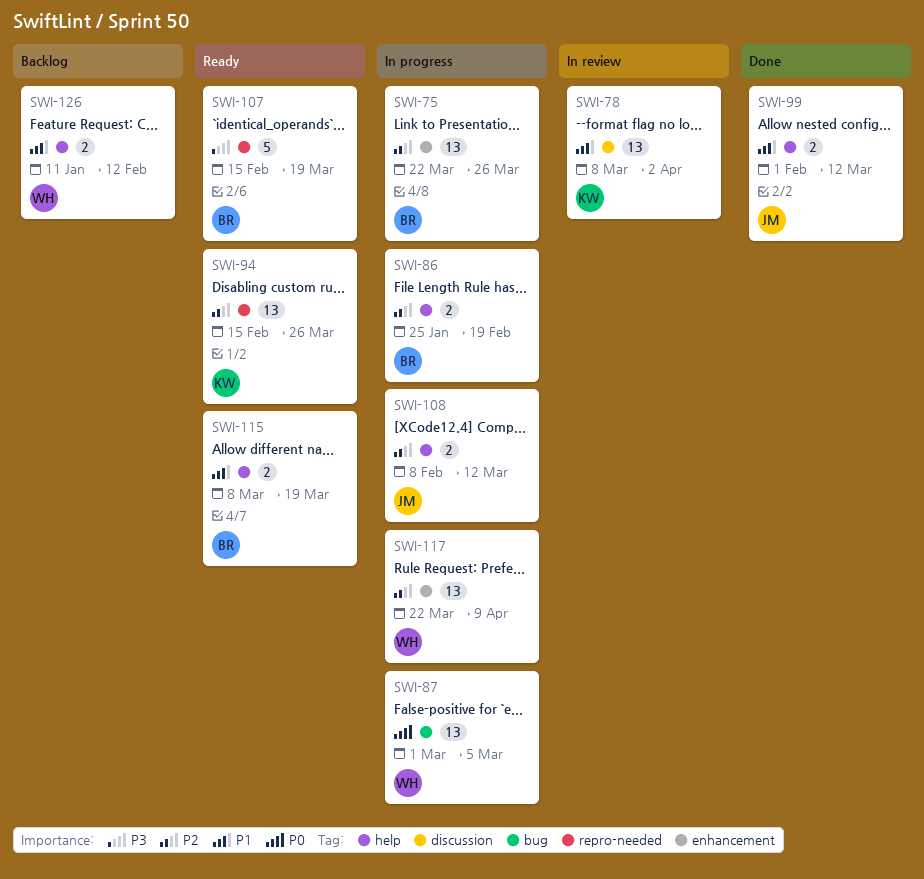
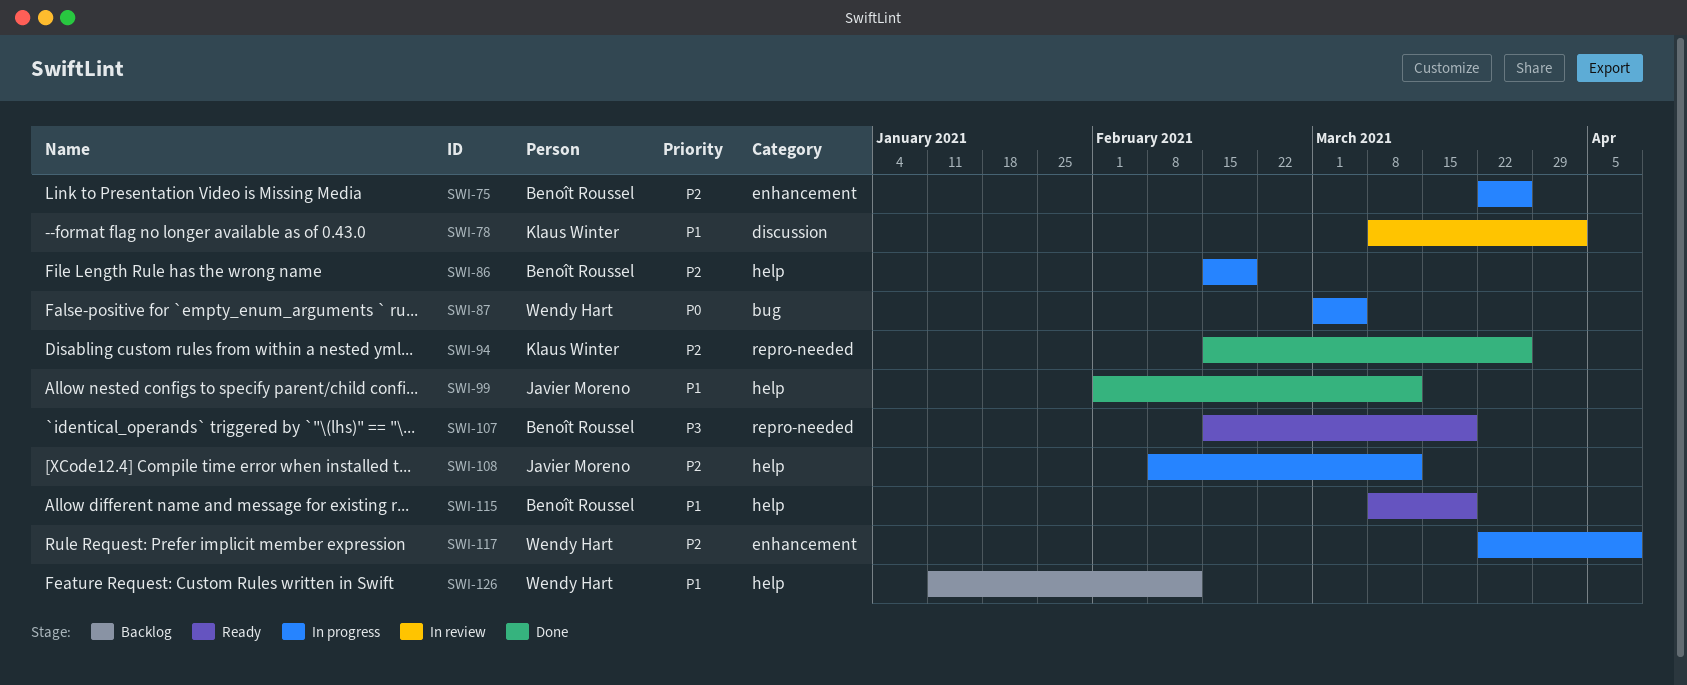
SWI-86, start: Jan 25 -> Feb 15
SWI-94, status: Ready -> Done

